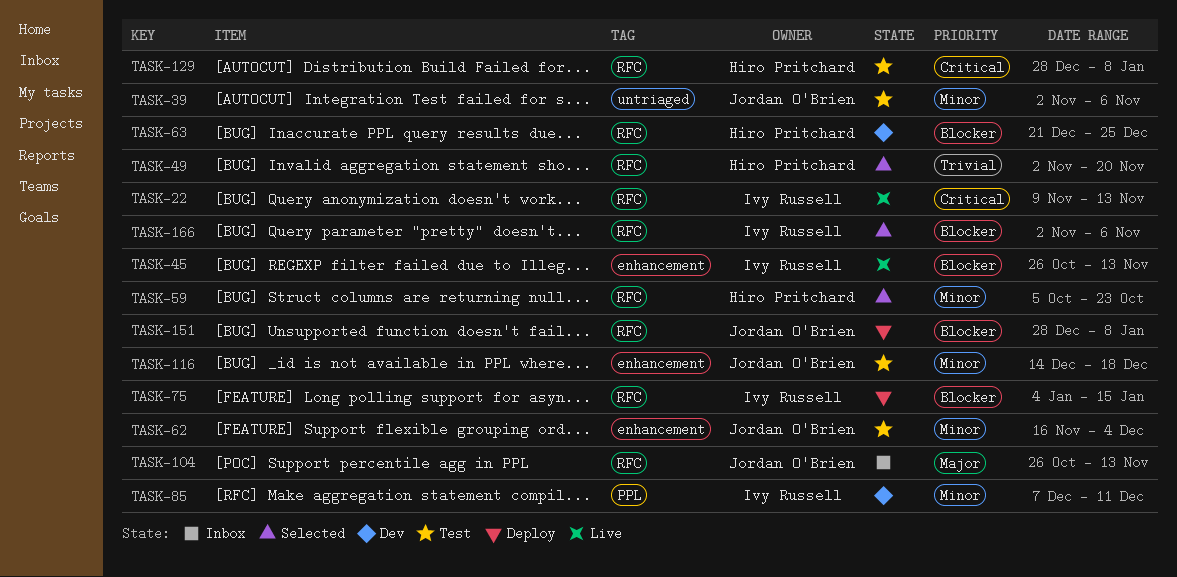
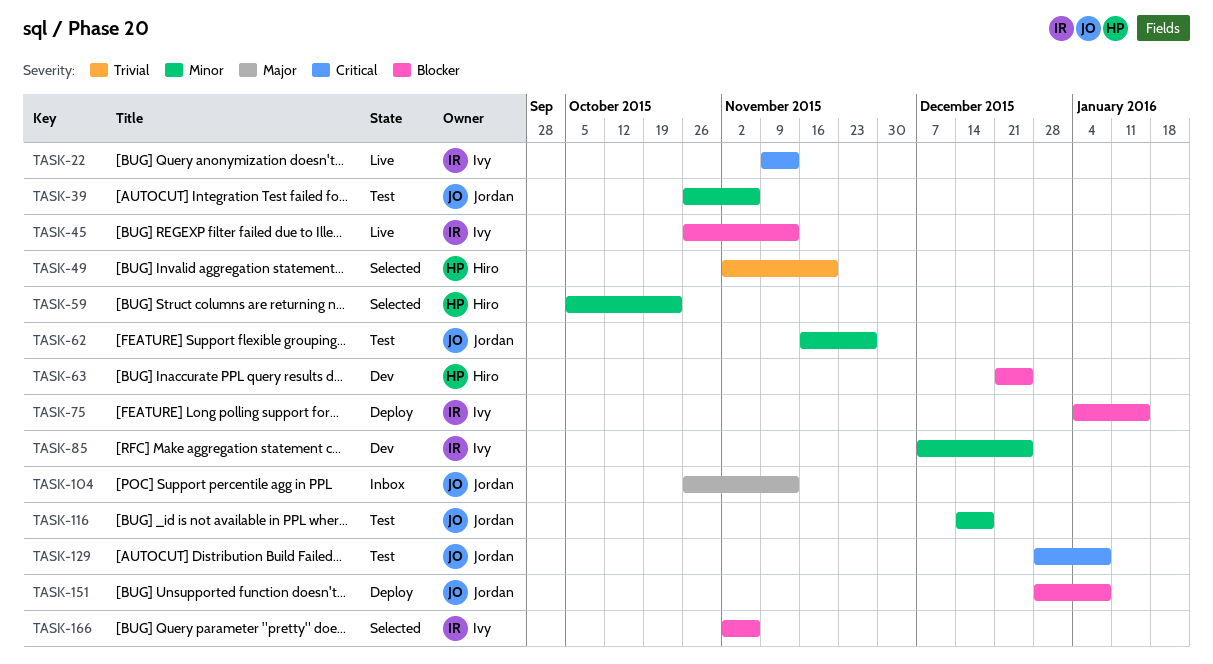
TASK-39, start: Nov 2 -> Oct 26
TASK-62, due: Dec 4 -> Nov 27
TASK-85, due: Dec 11 -> Dec 25
TASK-129, owner: Hiro Pritchard -> Jordan O'Brien

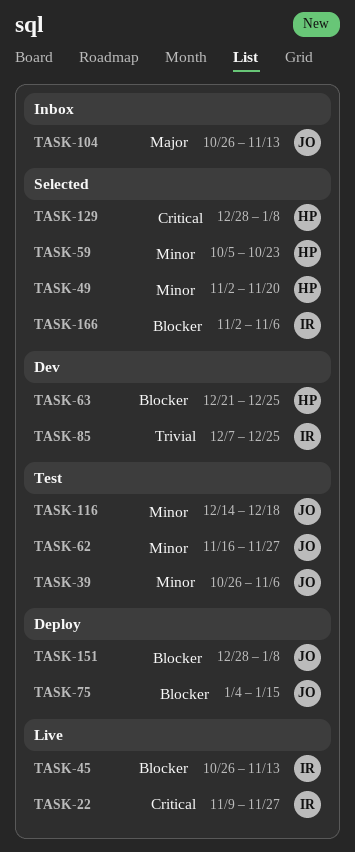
TASK-22, due: Nov 13 -> Nov 27
TASK-49, priority: Trivial -> Minor
TASK-75, owner: Ivy -> Jordan
TASK-85, priority: Minor -> Trivial
TASK-129, status: Test -> Selected
TASK-129, owner: Jordan -> Hiro

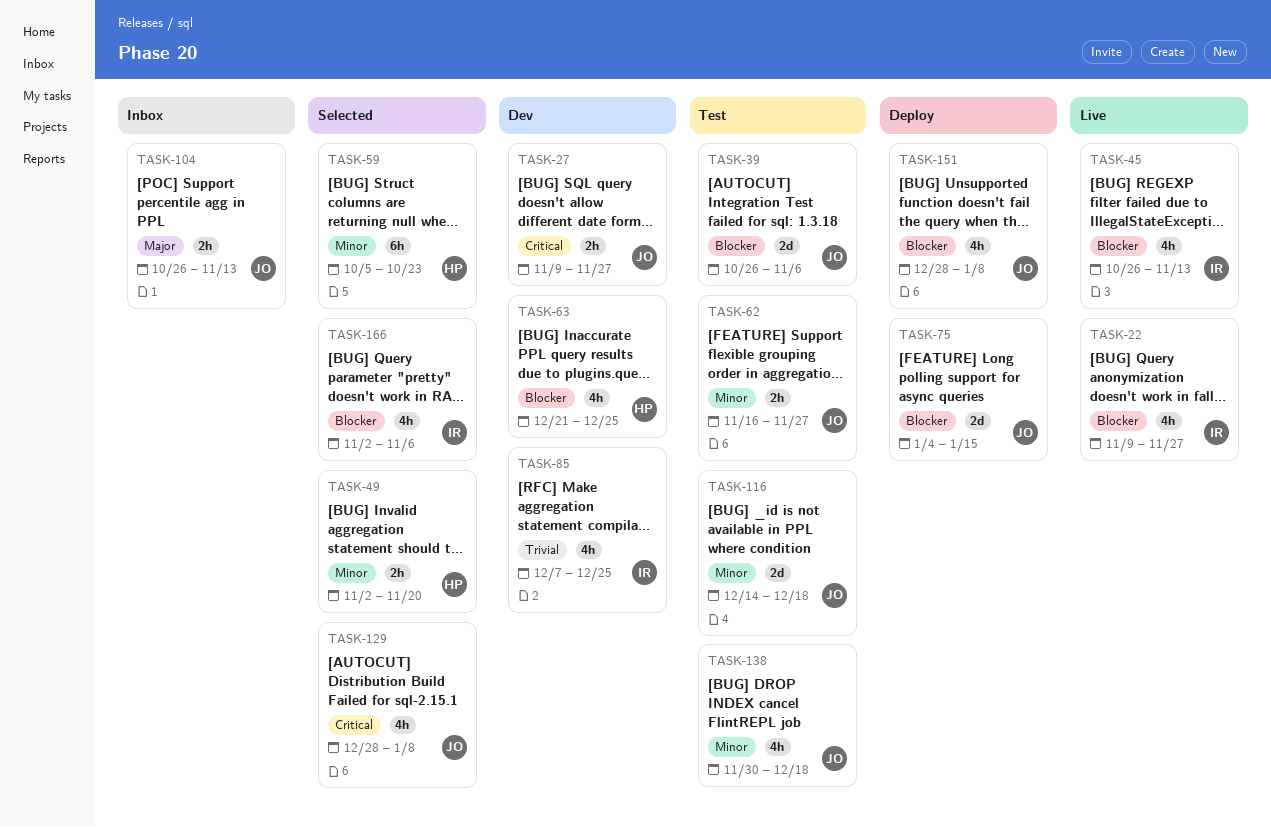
TASK-22, priority: Critical -> Blocker
TASK-27: none -> present
TASK-39, priority: Minor -> Blocker
TASK-129, owner: HP -> JO
TASK-138: none -> present

